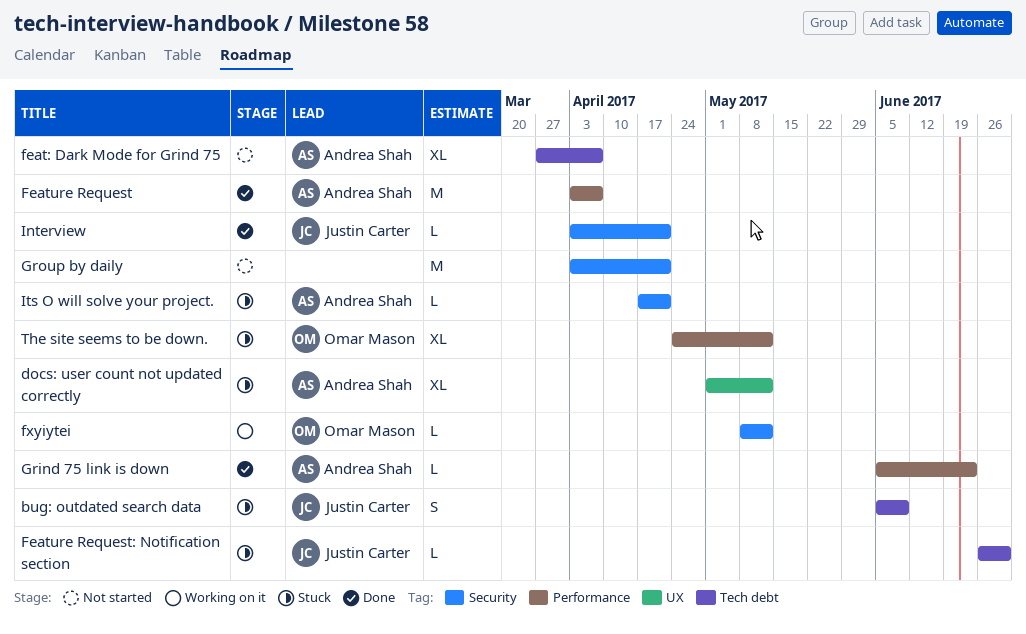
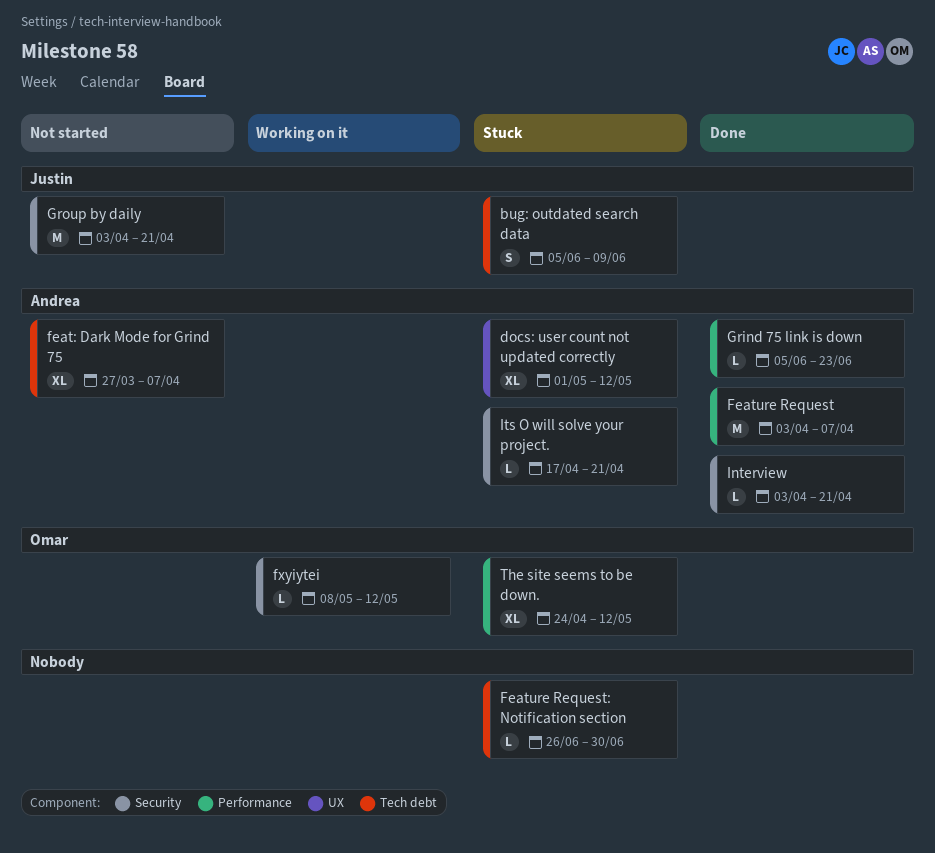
Feature Request: Notification section, owner: Justin Carter -> none
Group by daily, owner: none -> Justin Carter
Interview, owner: Justin Carter -> Andrea Shah

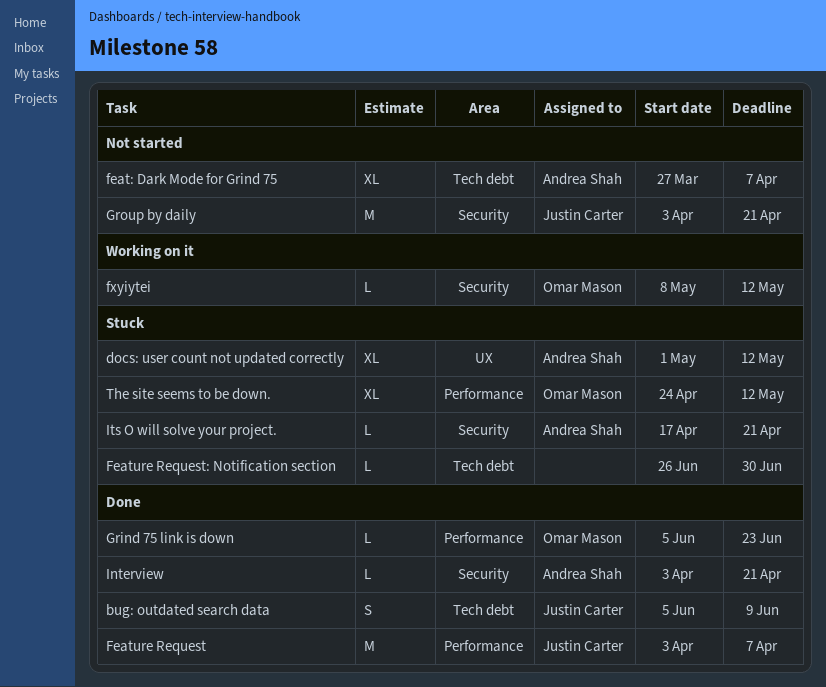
bug: outdated search data, status: Stuck -> Done
Feature Request, owner: Andrea Shah -> Justin Carter
Grind 75 link is down, owner: Andrea Shah -> Omar Mason

